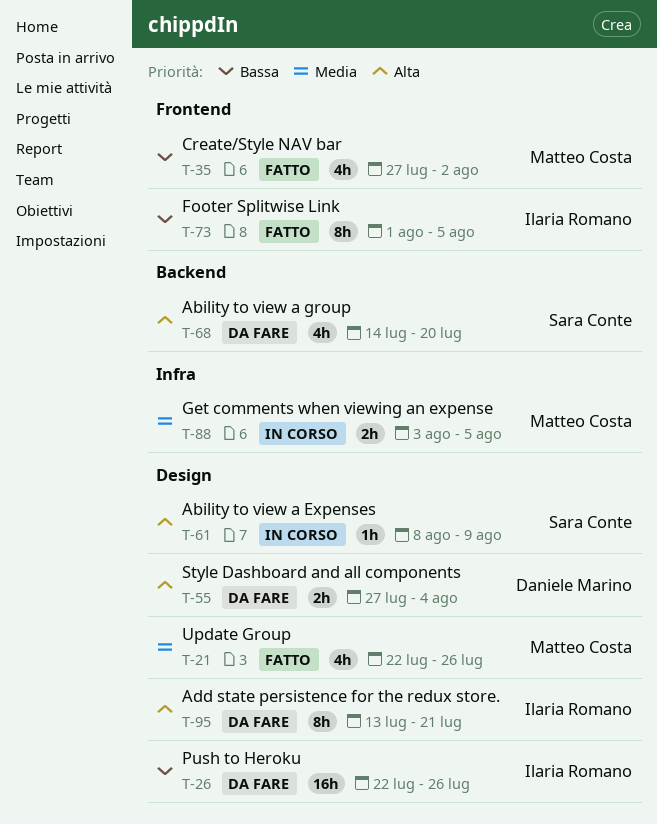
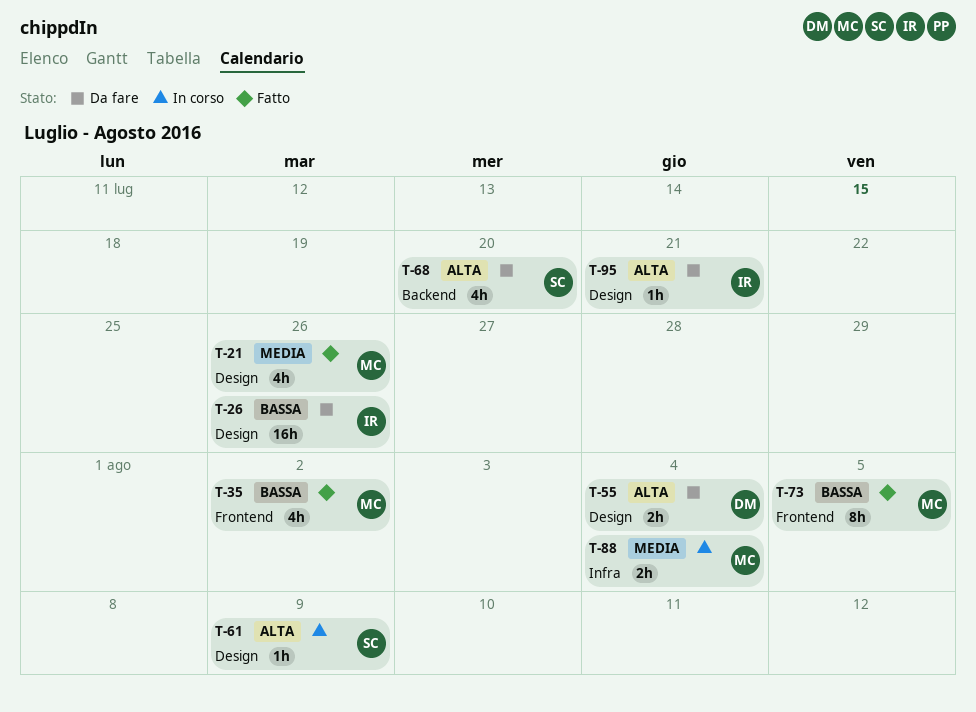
T-73, owner: Ilaria Romano -> Matteo Costa
T-88, due: Aug 5 -> Aug 4
T-95, estimate: 8h -> 1h

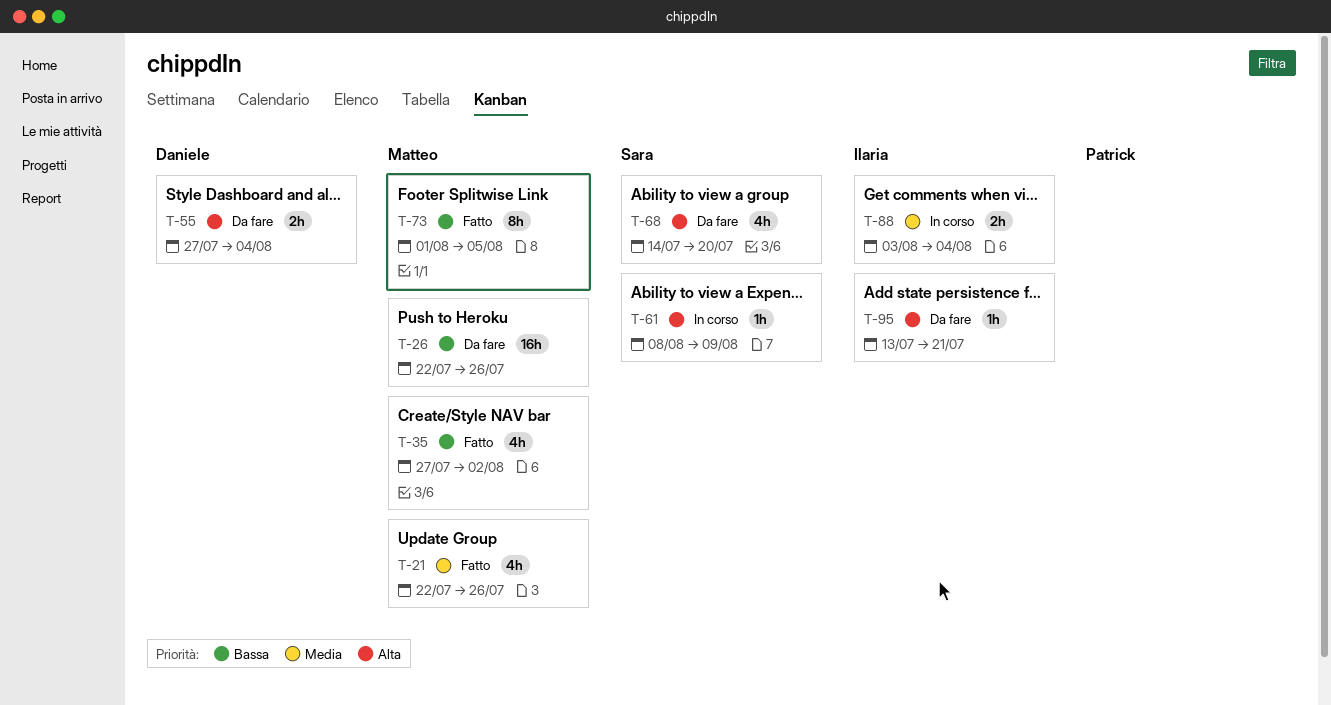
T-26, owner: Ilaria -> Matteo
T-88, owner: Matteo -> Ilaria

